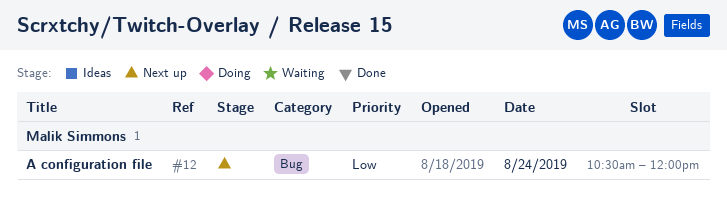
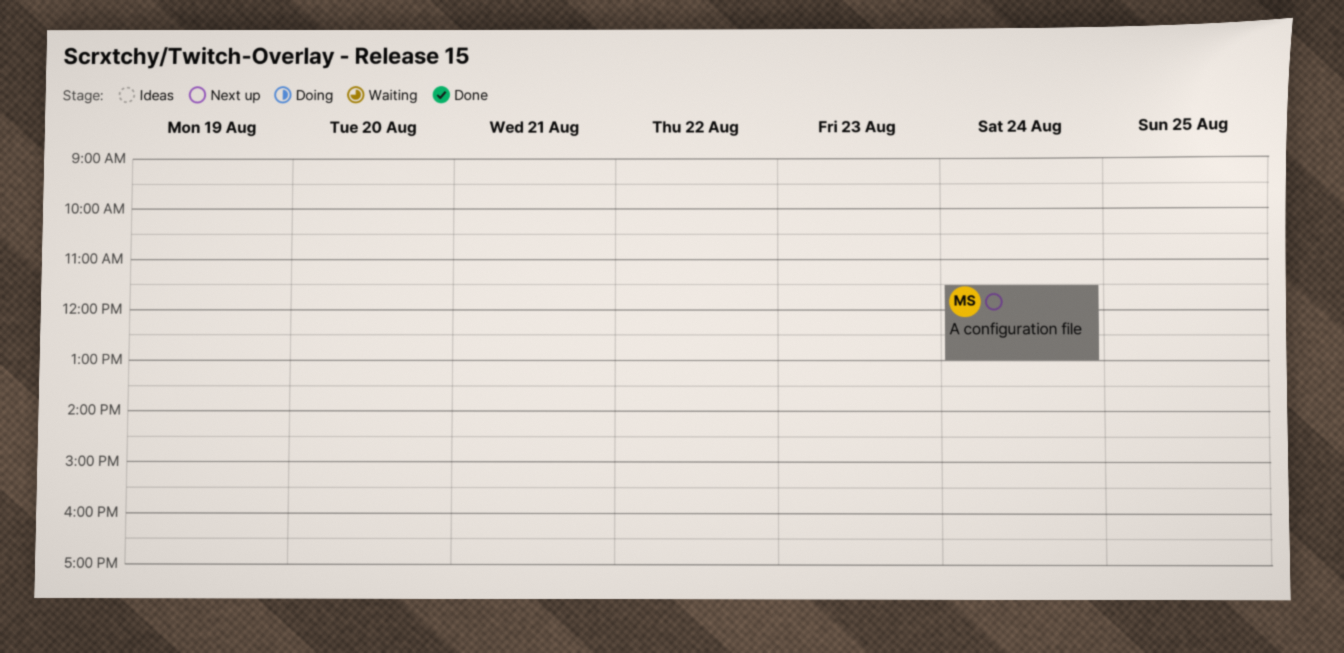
A configuration file, begins: 10:30 -> 11:30
A configuration file, ends: 12:00 -> 13:00

